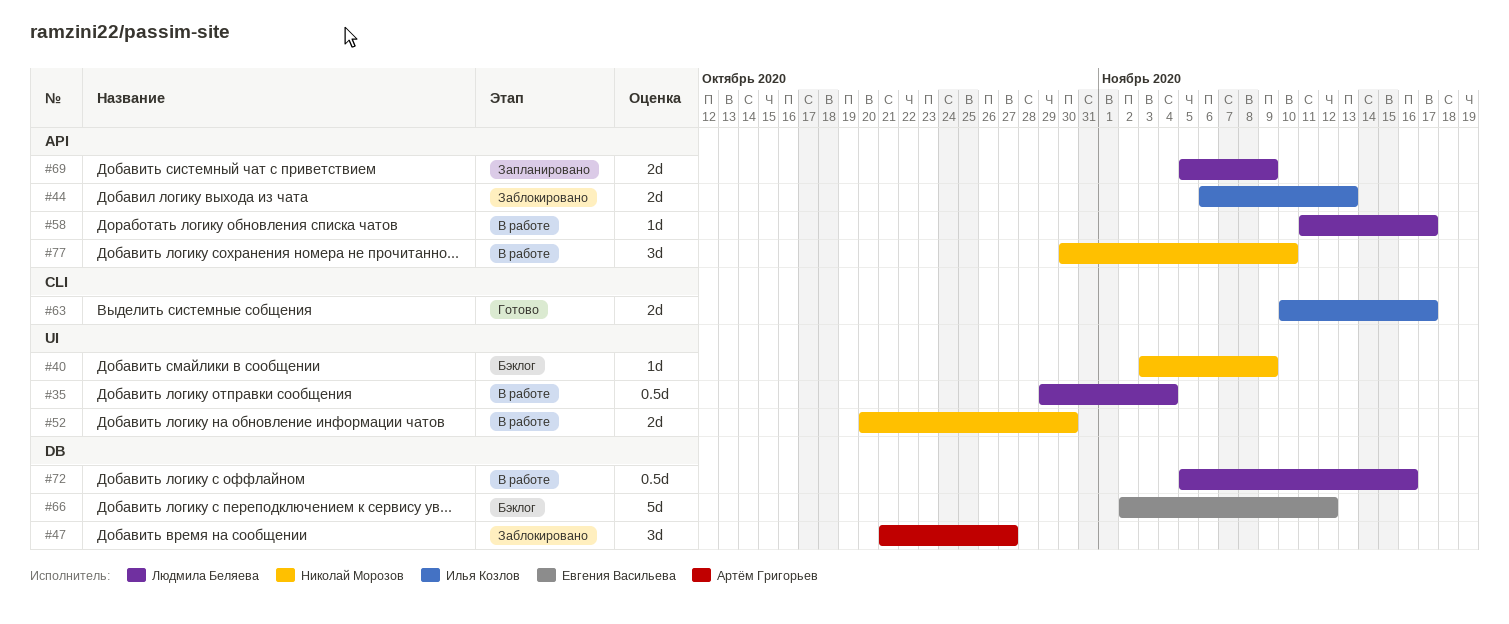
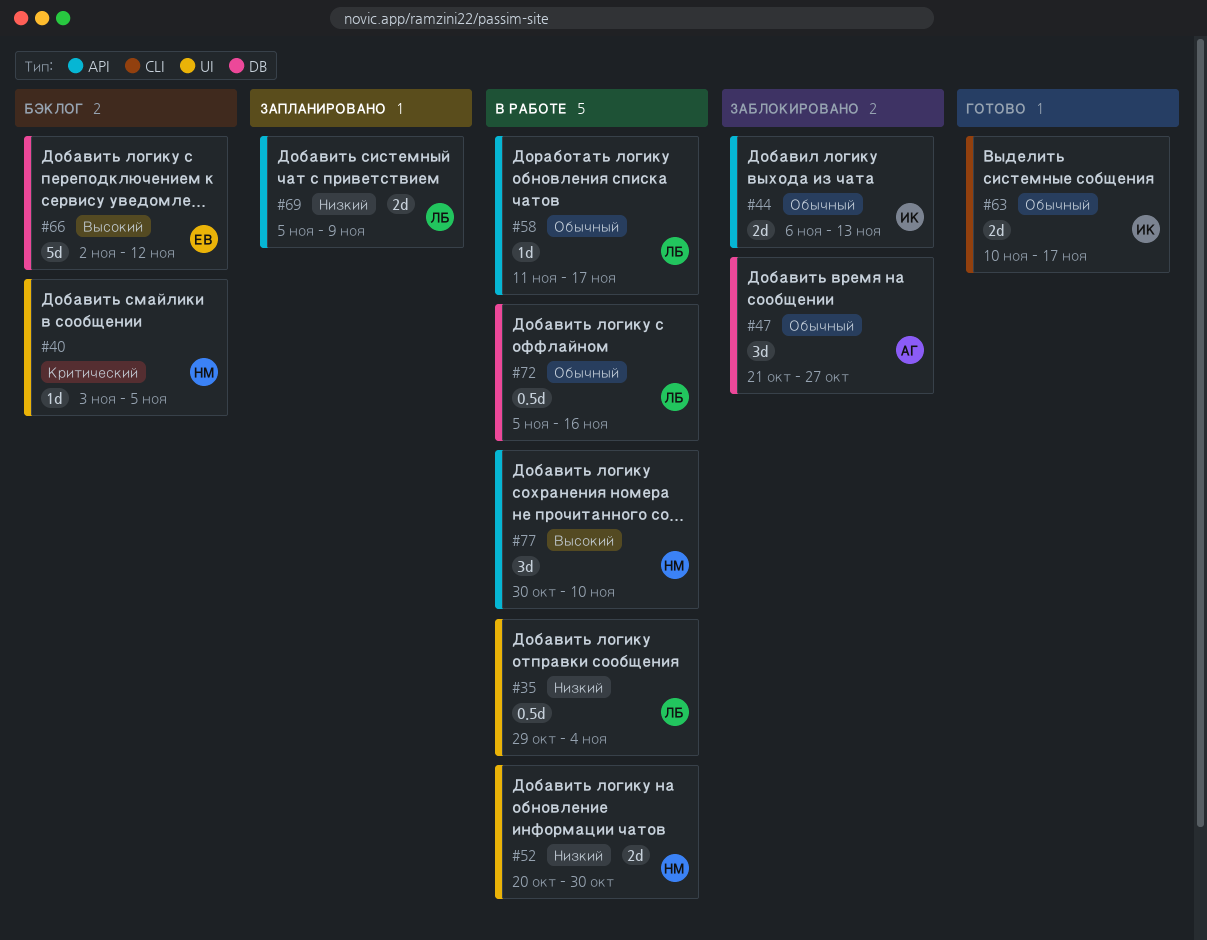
#40, due: Nov 9 -> Nov 5

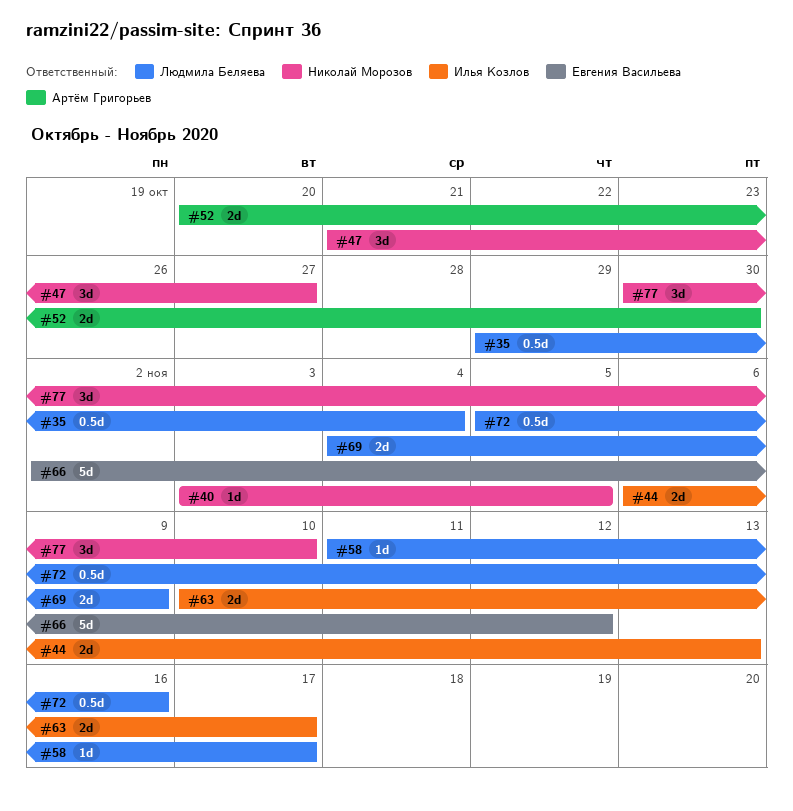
#47, owner: Артём Григорьев -> Николай Морозов
#52, owner: Николай Морозов -> Артём Григорьев
#69, start: Nov 5 -> Nov 4

